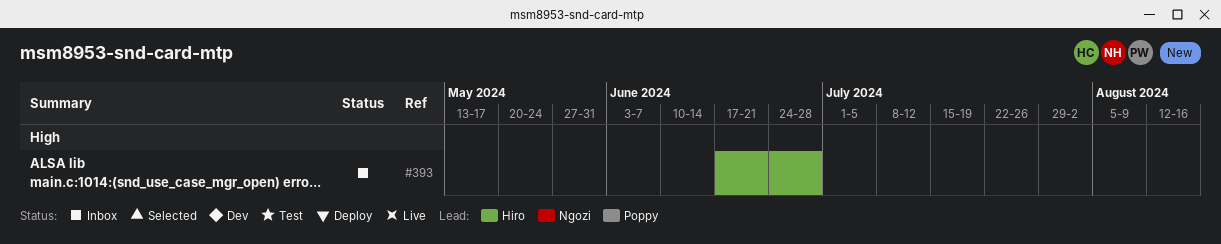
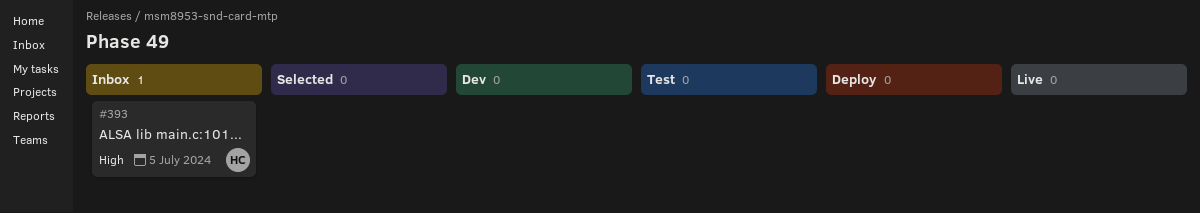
#393, due: Jun 28 -> Jul 5

